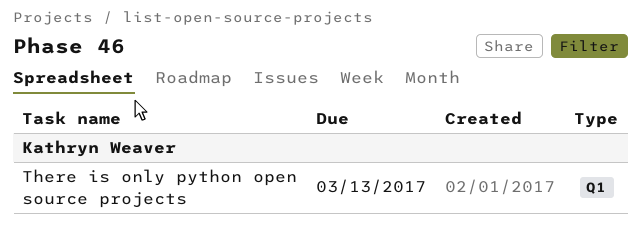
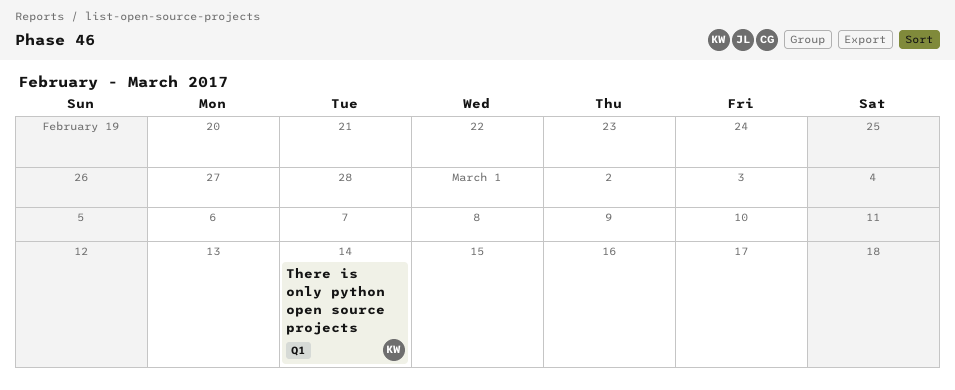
There is only python open source projects, due: Mar 13 -> Mar 14

